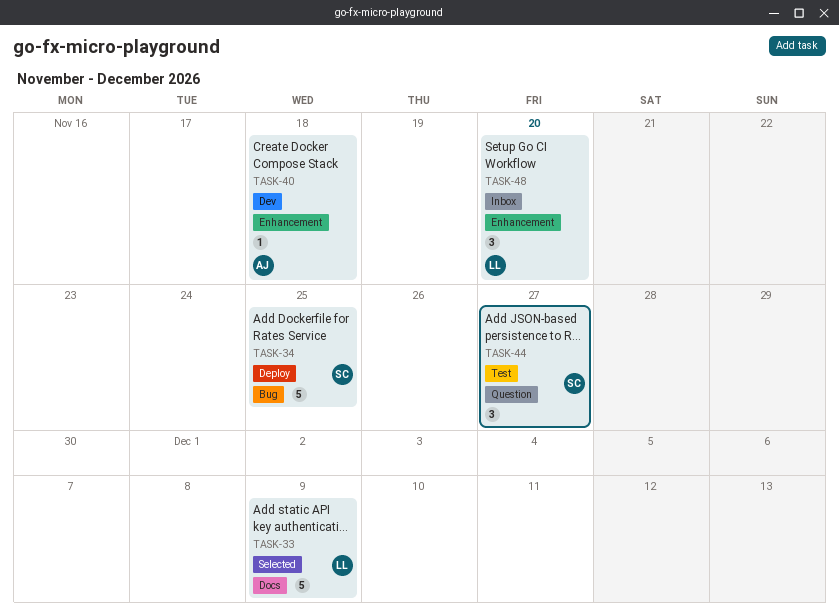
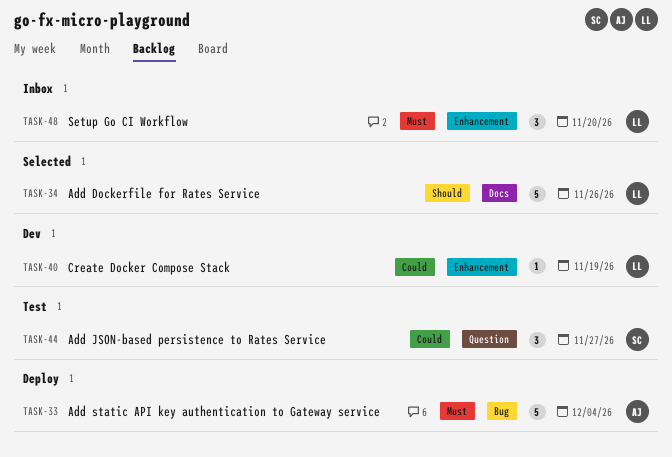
TASK-33, status: Selected -> Deploy
TASK-33, owner: LL -> AJ
TASK-33, label: Docs -> Bug
TASK-33, due: Dec 9 -> Dec 4
TASK-34, status: Deploy -> Selected
TASK-34, owner: SC -> LL
TASK-34, label: Bug -> Docs
TASK-34, due: Nov 25 -> Nov 26
TASK-40, owner: AJ -> LL
TASK-40, due: Nov 18 -> Nov 19

